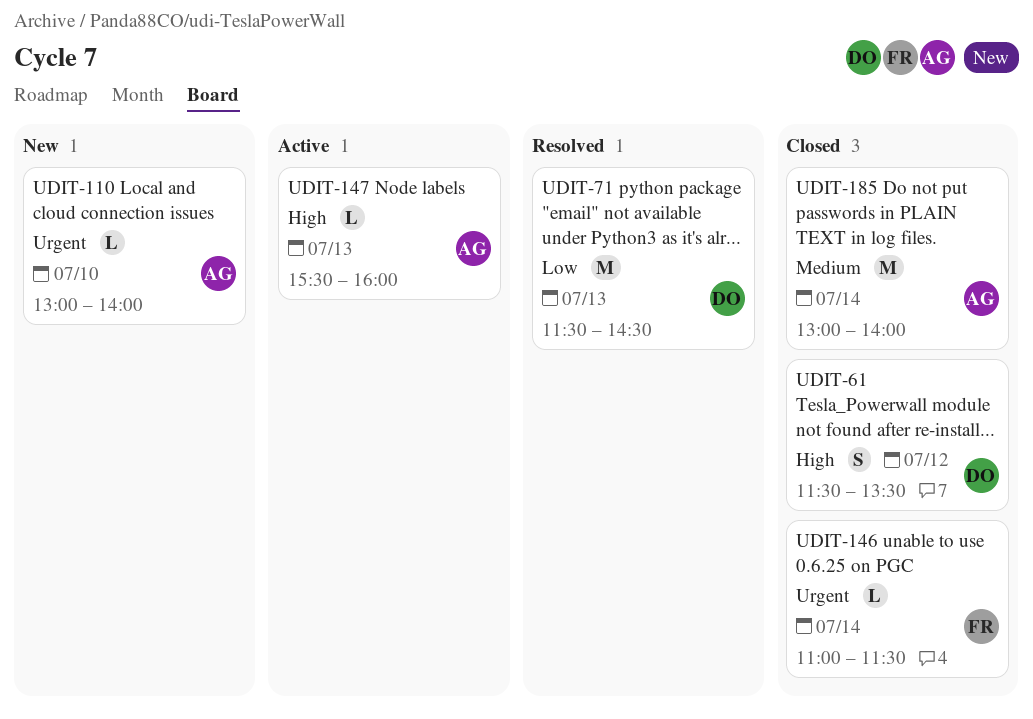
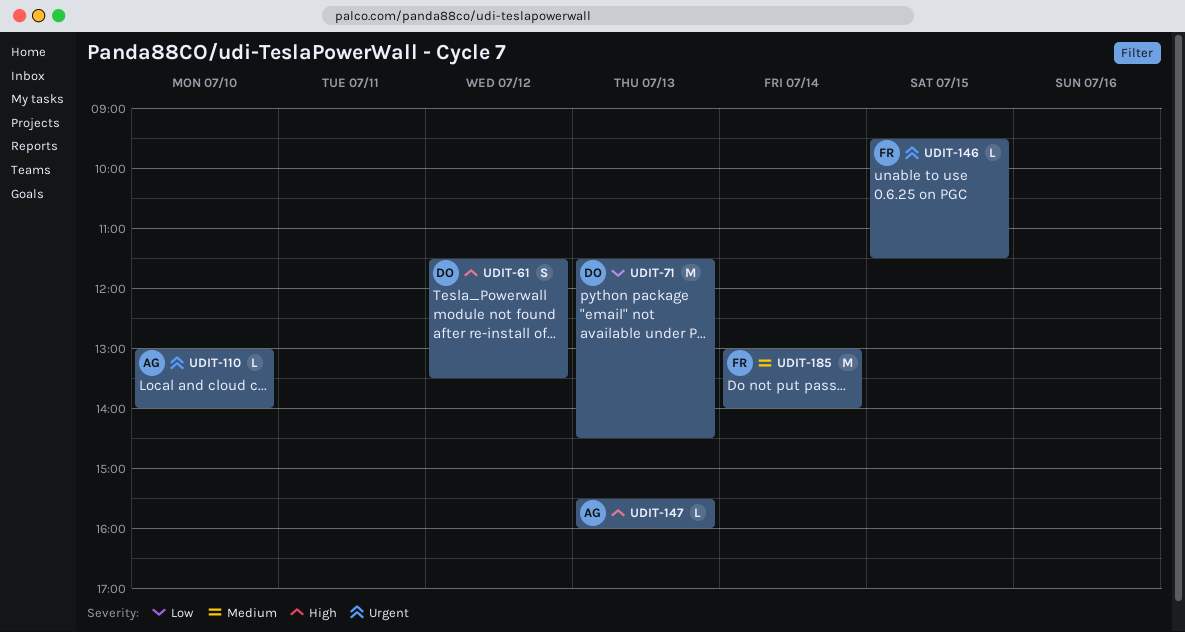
UDIT-146, day: Jul 14 -> Jul 15
UDIT-146, begins: 11:00 -> 09:30
UDIT-185, owner: AG -> FR

